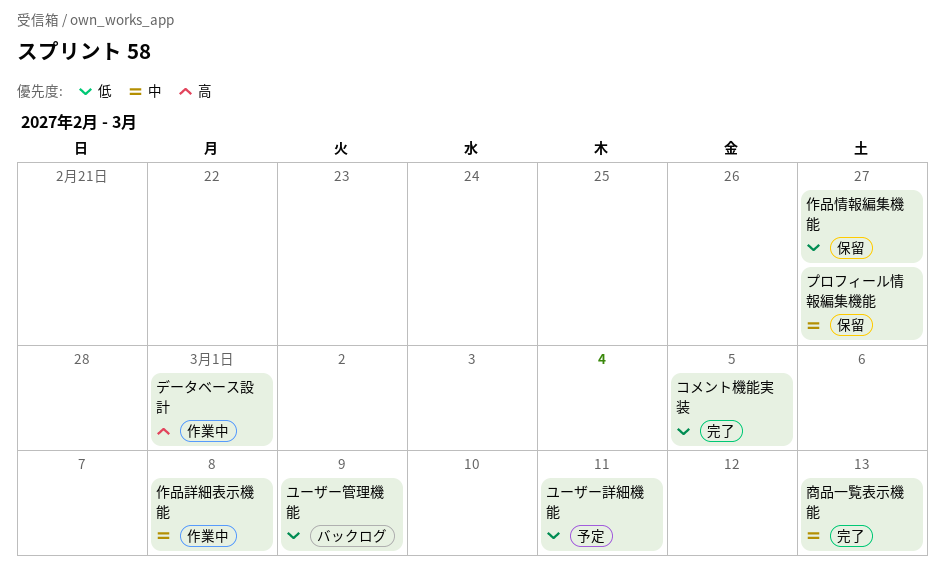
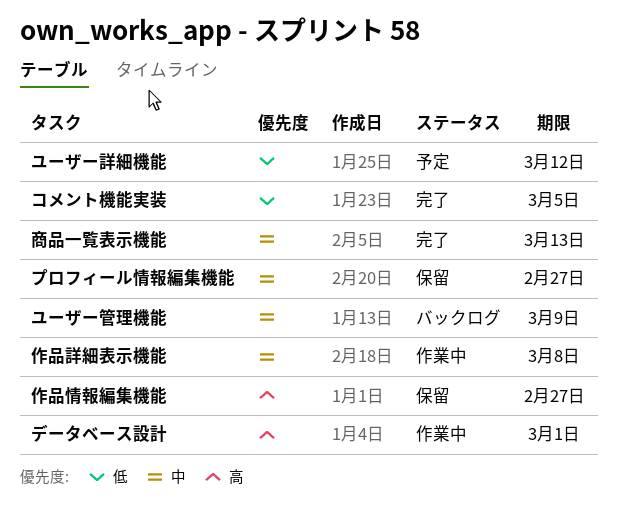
ユーザー管理機能, priority: 低 -> 中
ユーザー詳細機能, due: Mar 11 -> Mar 12
作品情報編集機能, priority: 低 -> 高

